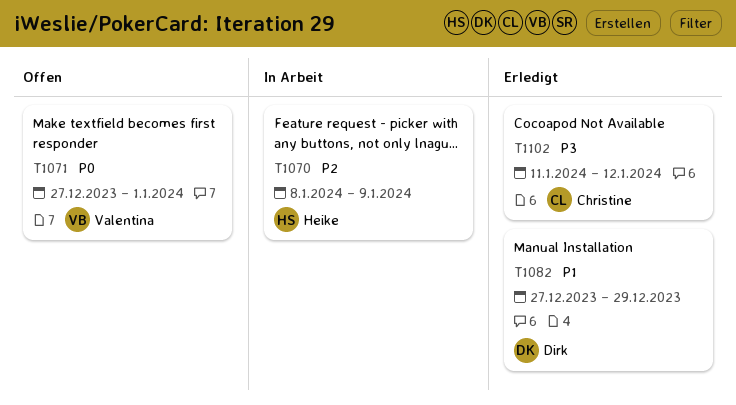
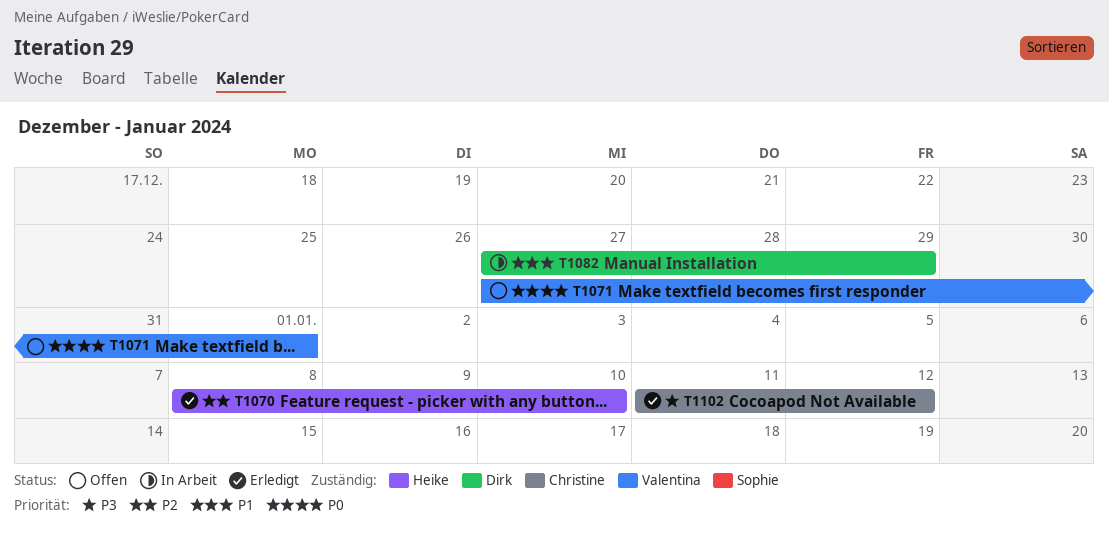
T1070, status: In Arbeit -> Erledigt
T1070, due: Jan 9 -> Jan 10
T1082, status: Erledigt -> In Arbeit

